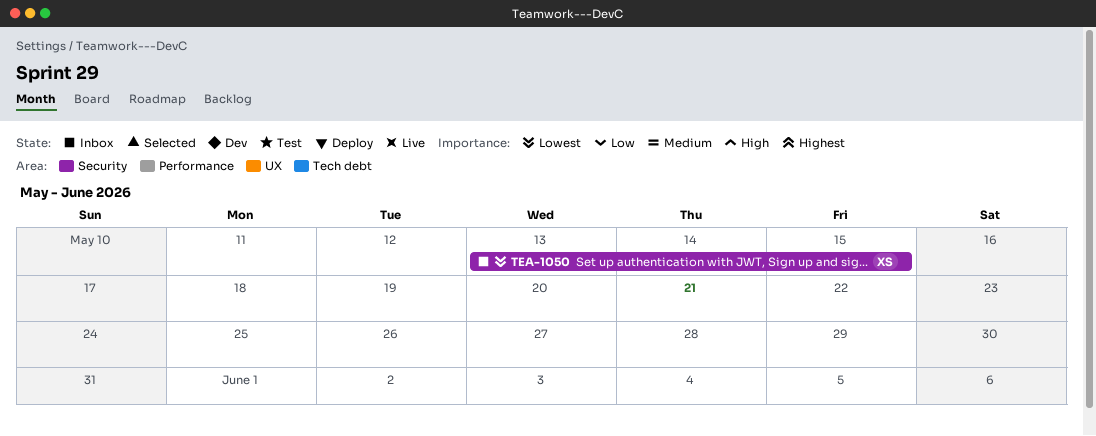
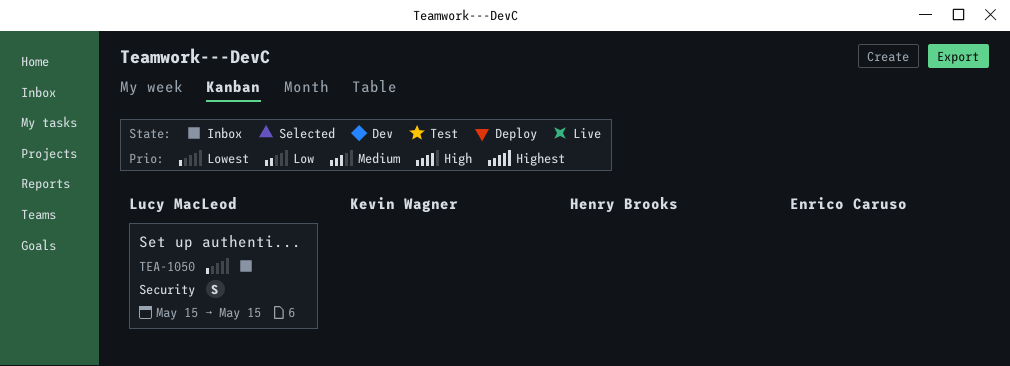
TEA-1050, estimate: XS -> S
TEA-1050, start: May 13 -> May 15

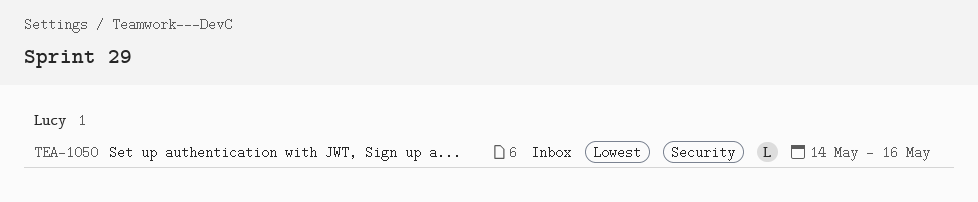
TEA-1050, estimate: S -> L
TEA-1050, start: May 15 -> May 14
TEA-1050, due: May 15 -> May 16

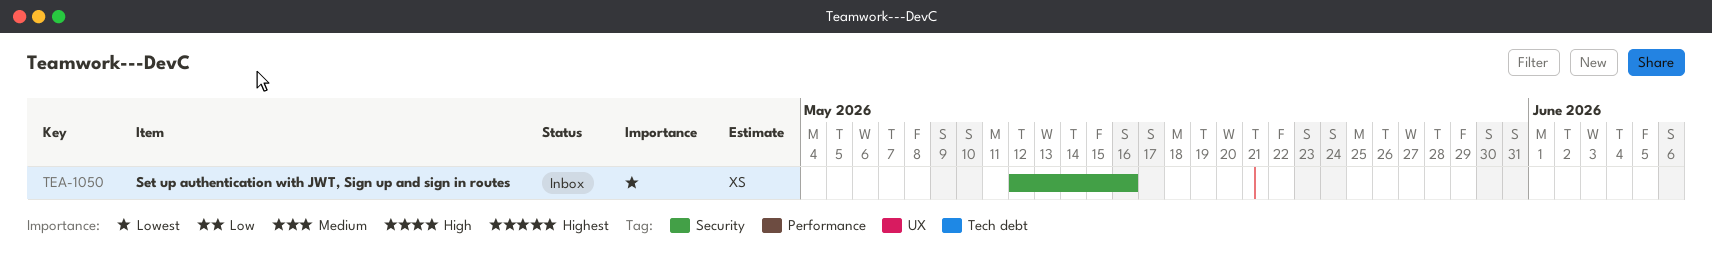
TEA-1050, estimate: L -> XS
TEA-1050, start: May 14 -> May 12

